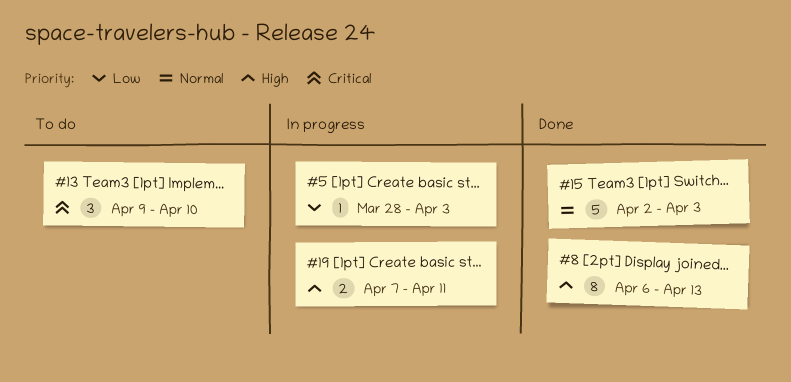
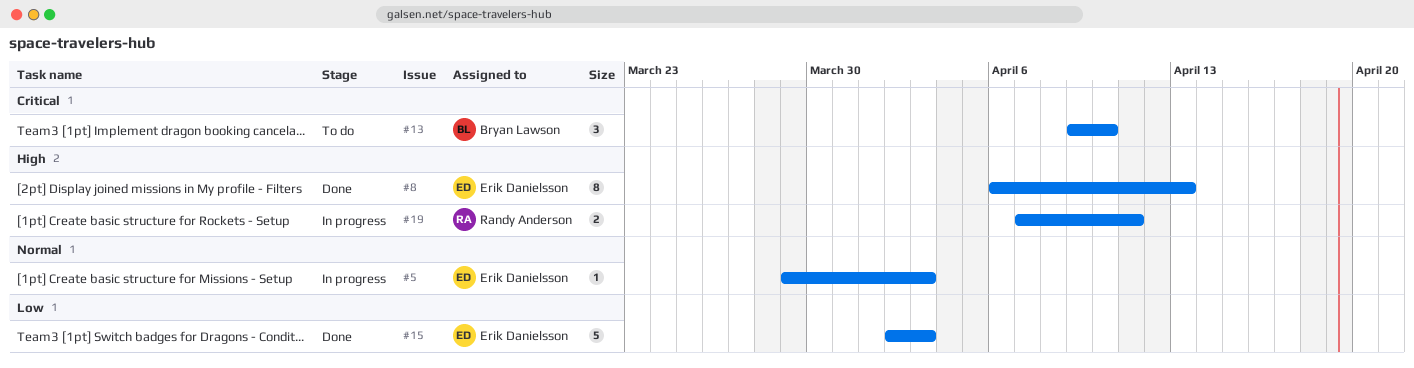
#5, priority: Low -> Normal
#5, start: Mar 28 -> Mar 29
#15, priority: Normal -> Low

